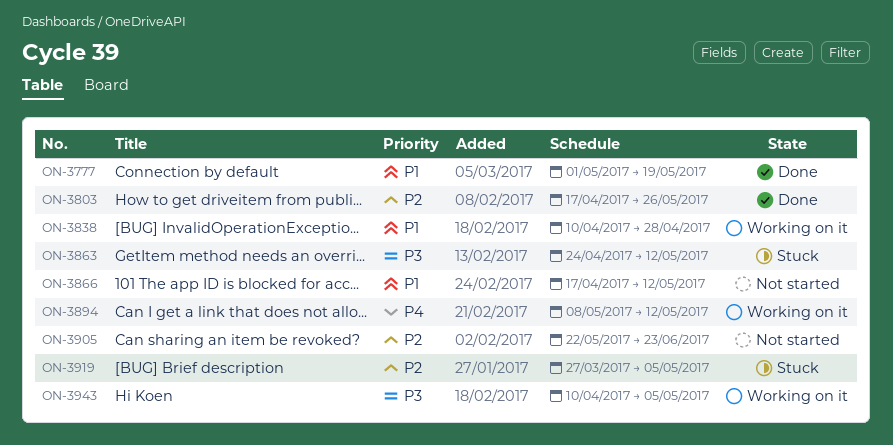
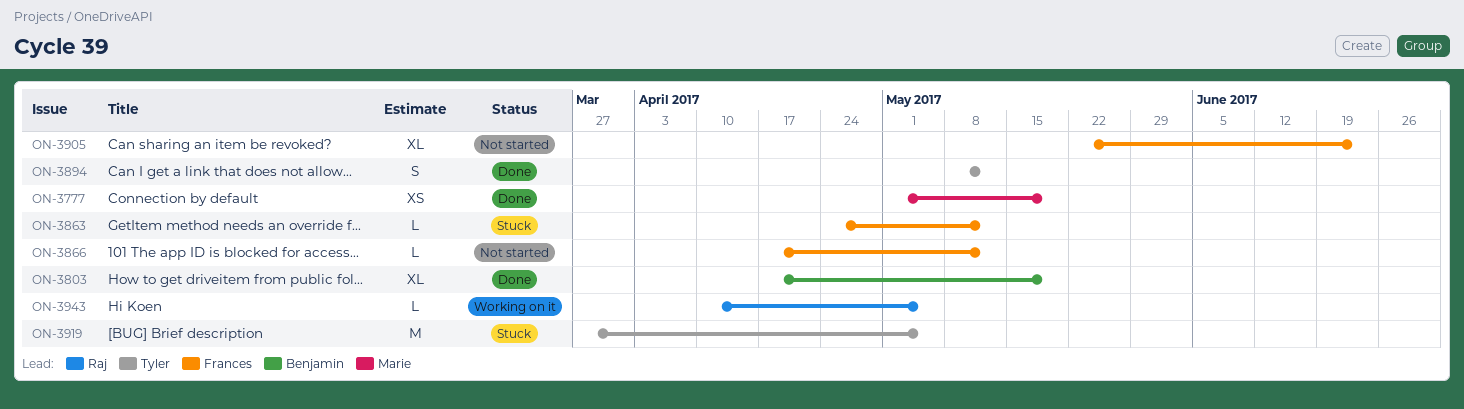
ON-3803, due: May 26 -> May 19
ON-3838: present -> none
ON-3894, status: Working on it -> Done

